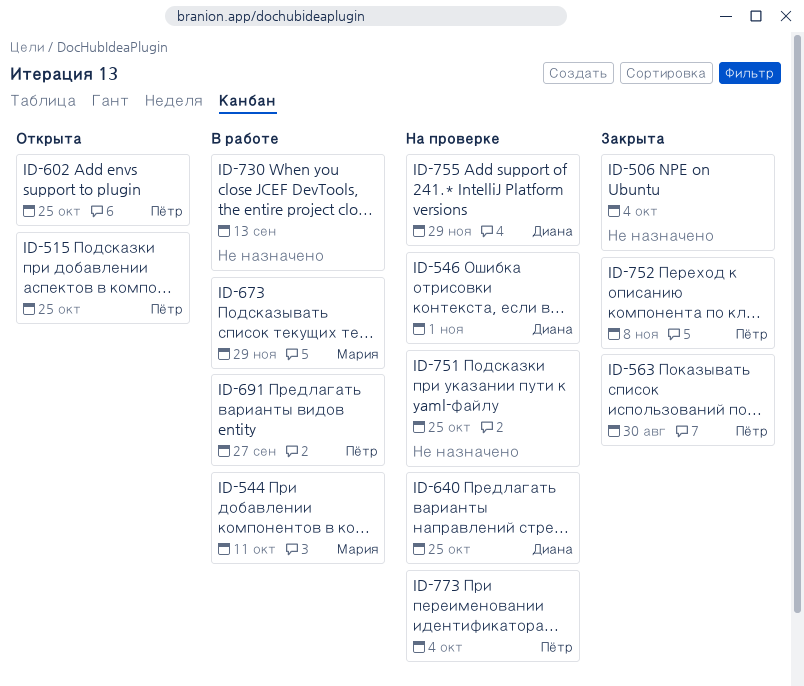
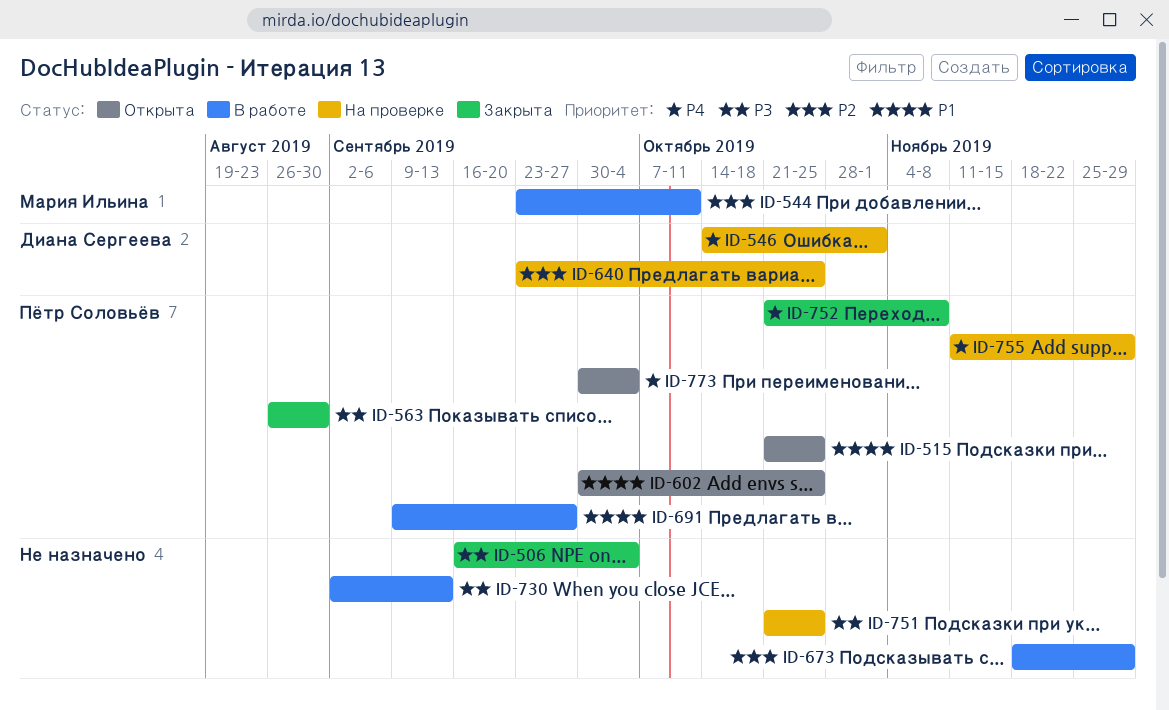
ID-673, owner: Мария Ильина -> none
ID-755, owner: Диана Сергеева -> Пётр Соловьёв
ID-773, status: На проверке -> Открыта

